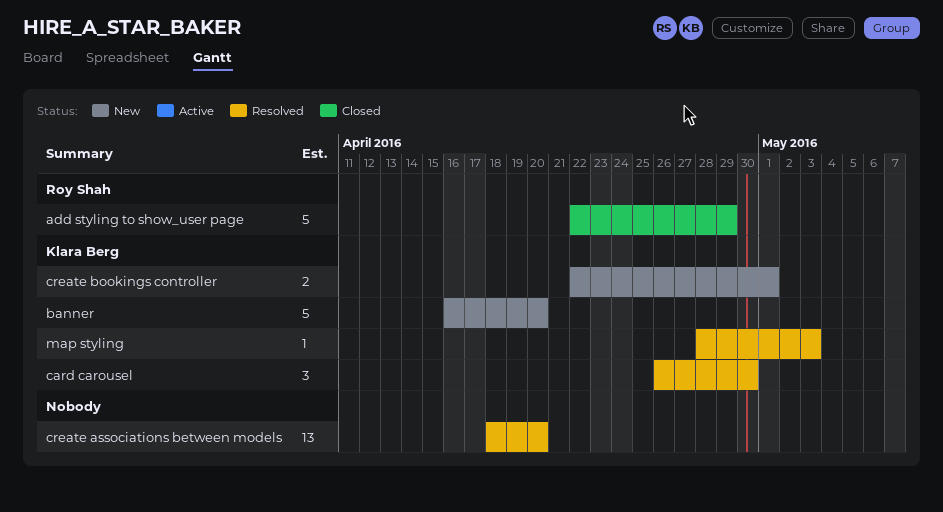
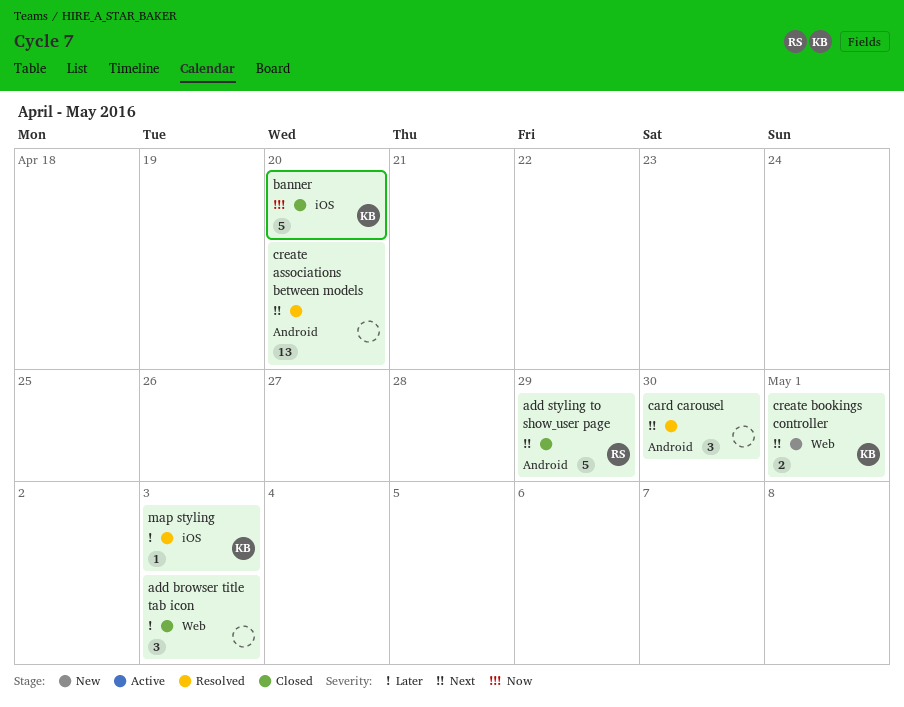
add browser title tab icon: none -> present
banner, status: New -> Closed
card carousel, owner: Klara Berg -> none

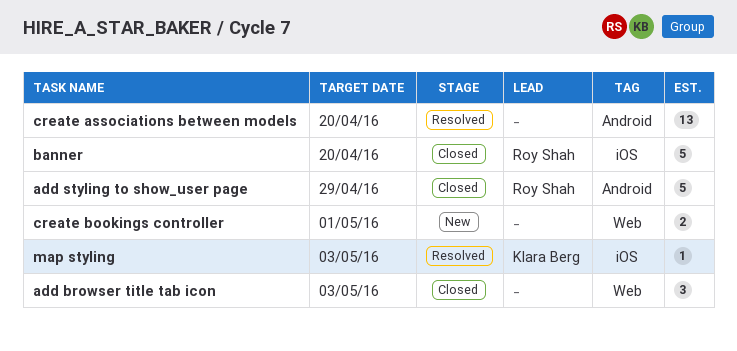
banner, owner: Klara Berg -> Roy Shah
card carousel: present -> none
create bookings controller, owner: Klara Berg -> none

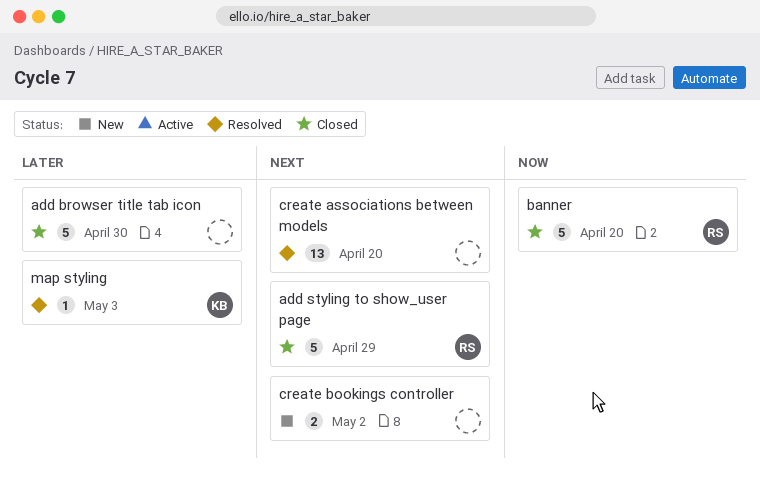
add browser title tab icon, estimate: 3 -> 5
add browser title tab icon, due: May 3 -> Apr 30
create bookings controller, due: May 1 -> May 2

